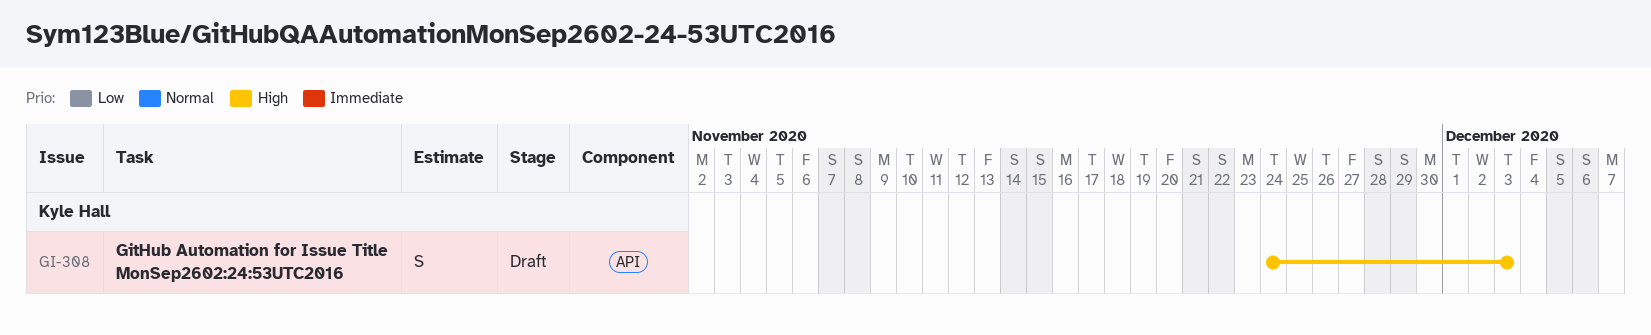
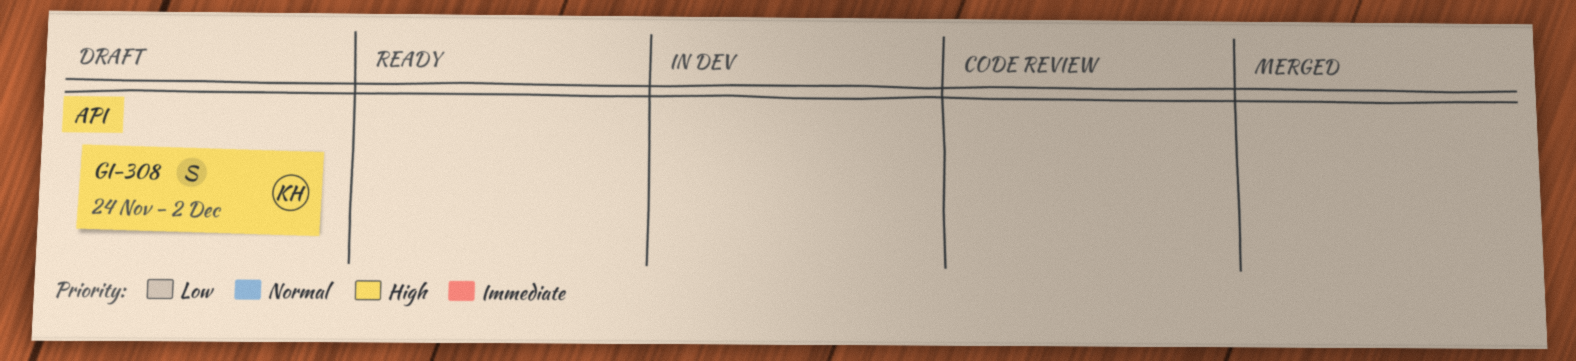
GI-308, due: Dec 3 -> Dec 2

